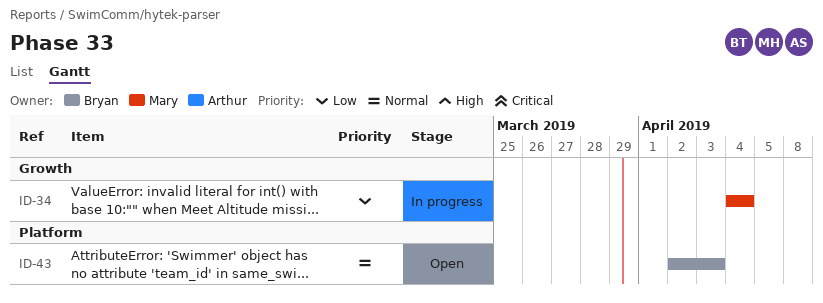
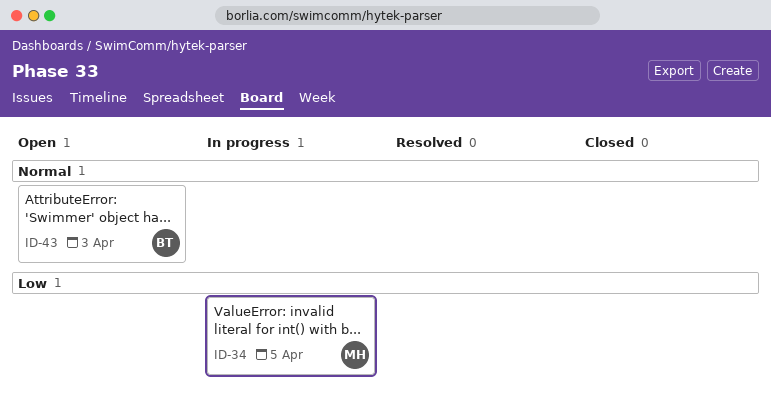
ID-34, due: Apr 4 -> Apr 5

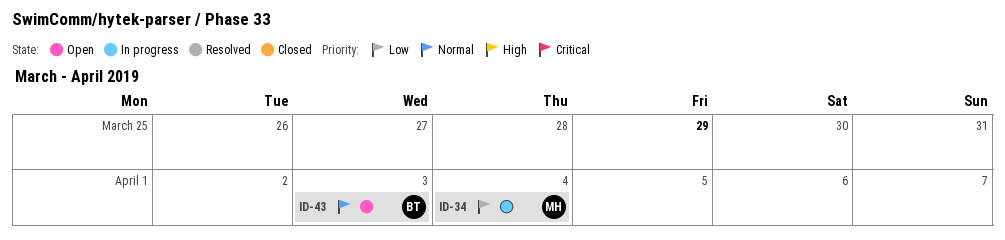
ID-34, due: Apr 5 -> Apr 4

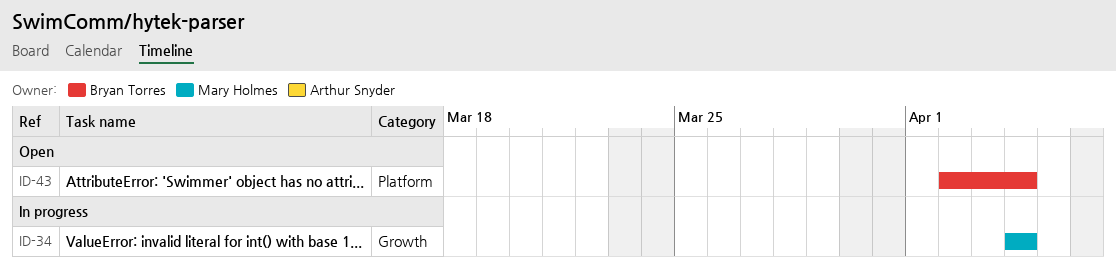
ID-43, due: Apr 3 -> Apr 4

